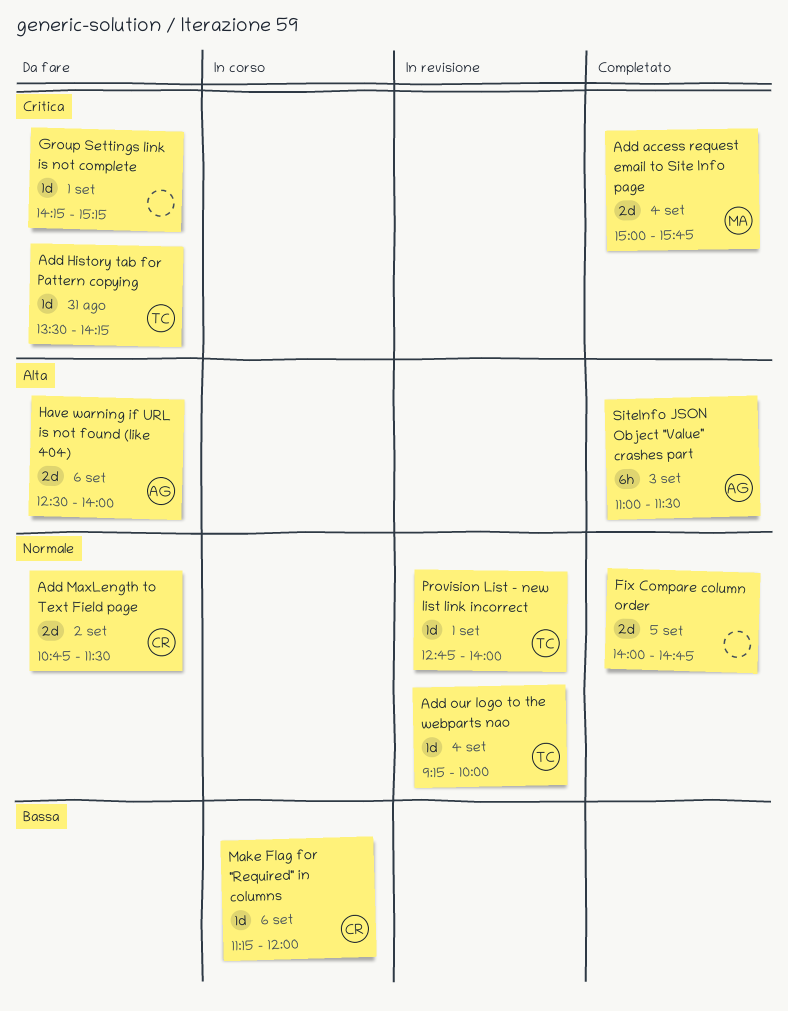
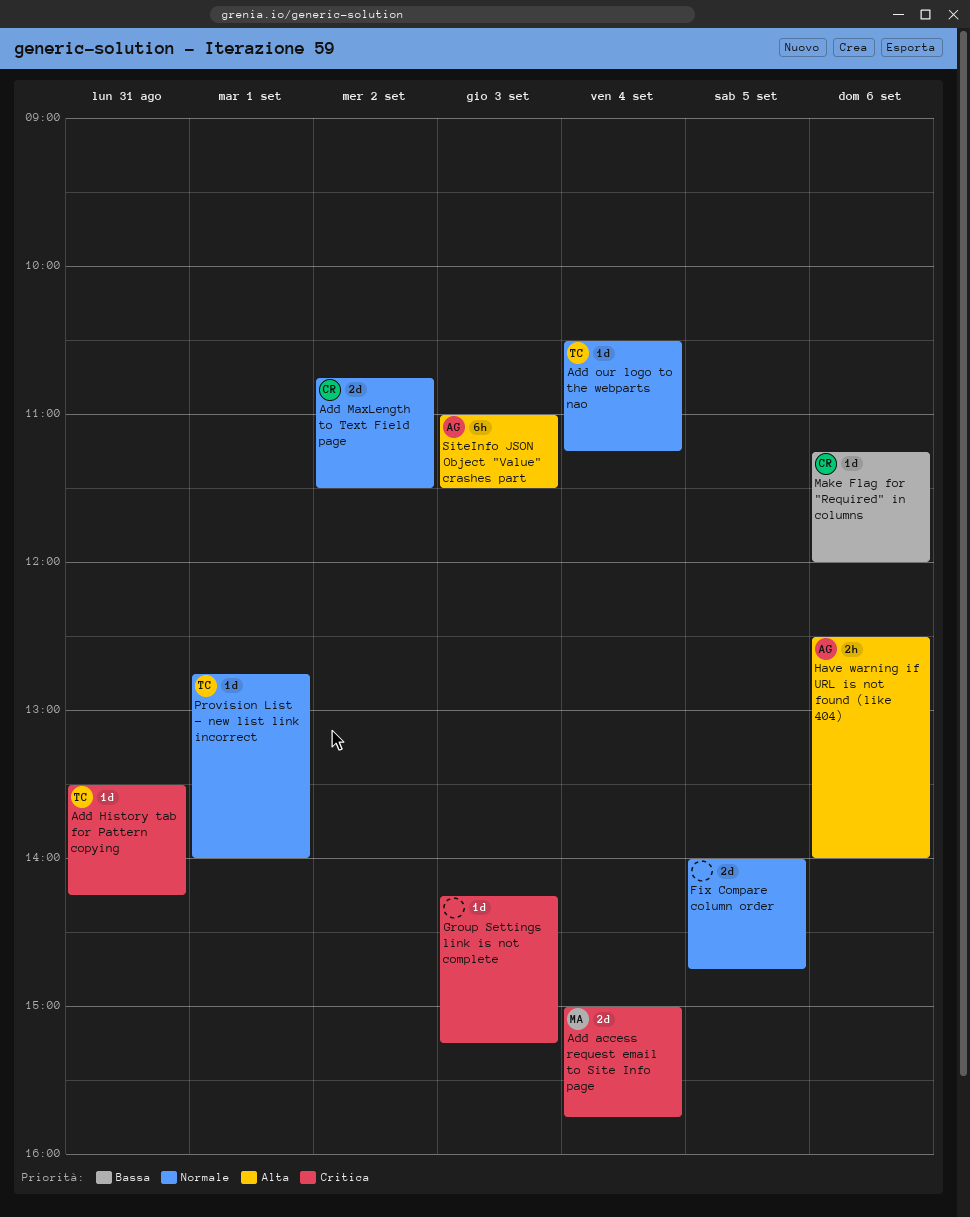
Add our logo to the webparts nao, begins: 09:15 -> 10:30
Add our logo to the webparts nao, ends: 10:00 -> 11:15
Group Settings link is not complete, day: Sep 1 -> Sep 3
Have warning if URL is not found (like 404), estimate: 2d -> 2h

